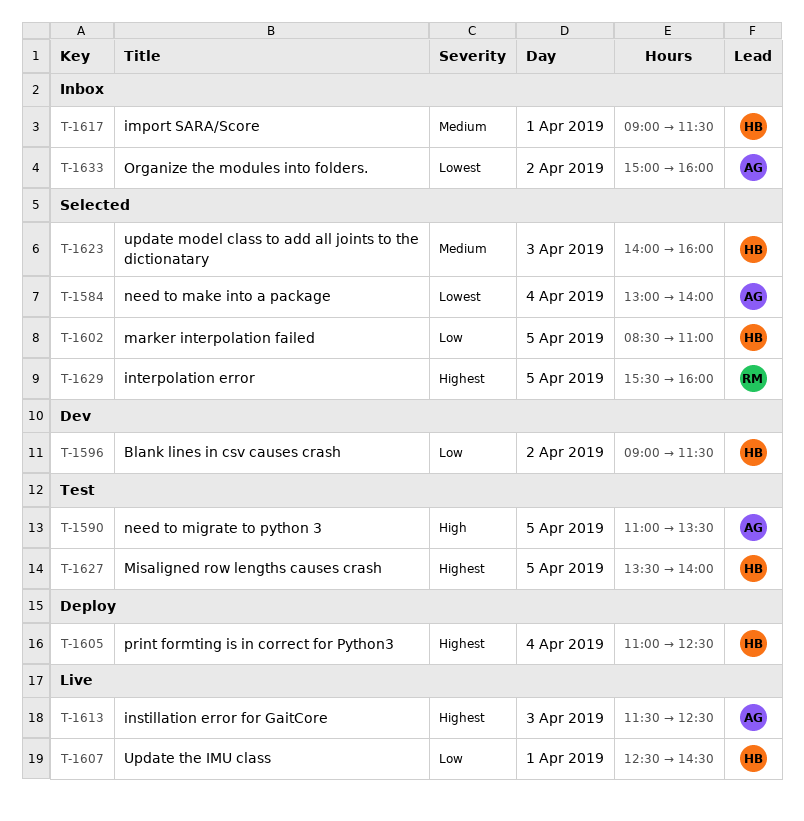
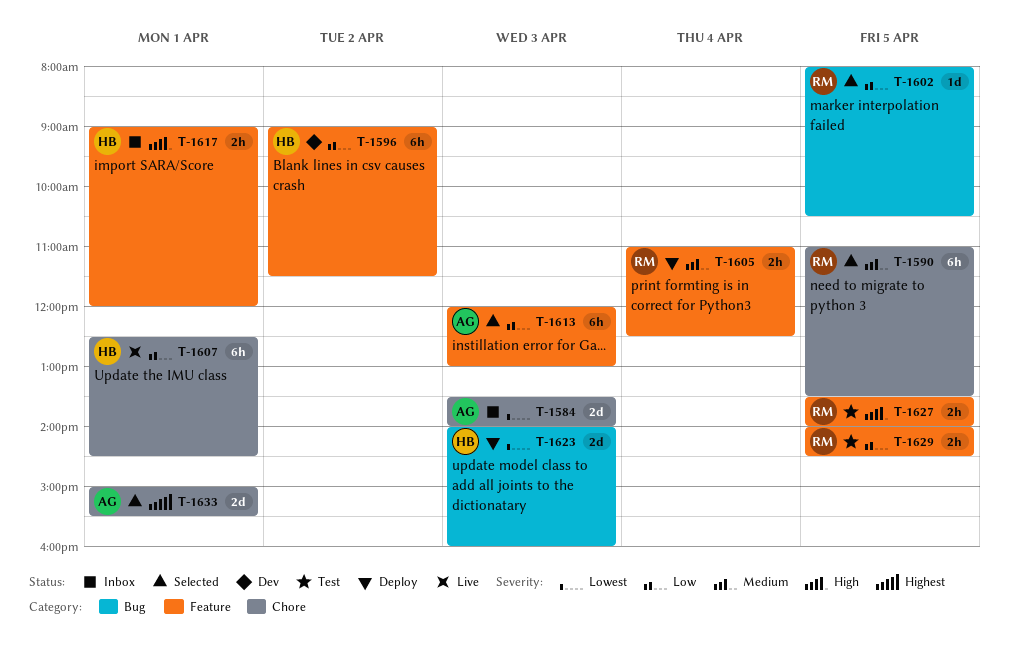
T-1584, status: Selected -> Inbox
T-1584, day: Apr 4 -> Apr 3
T-1584, begins: 13:00 -> 13:30
T-1590, status: Test -> Selected
T-1590, owner: AG -> RM
T-1590, priority: High -> Medium
T-1602, owner: HB -> RM
T-1602, begins: 08:30 -> 08:00
T-1602, ends: 11:00 -> 10:30
T-1605, owner: HB -> RM
T-1605, priority: Highest -> Medium
T-1613, status: Live -> Selected
T-1613, priority: Highest -> Low
T-1613, begins: 11:30 -> 12:00
T-1613, ends: 12:30 -> 13:00
T-1617, priority: Medium -> High
T-1617, ends: 11:30 -> 12:00
T-1623, status: Selected -> Deploy
T-1623, priority: Medium -> Lowest
T-1627, owner: HB -> RM
T-1627, priority: Highest -> High
T-1629, status: Selected -> Test
T-1629, priority: Highest -> Low
T-1629, begins: 15:30 -> 14:00
T-1629, ends: 16:00 -> 14:30
T-1633, status: Inbox -> Selected
T-1633, priority: Lowest -> Highest
T-1633, day: Apr 2 -> Apr 1
T-1633, ends: 16:00 -> 15:30

